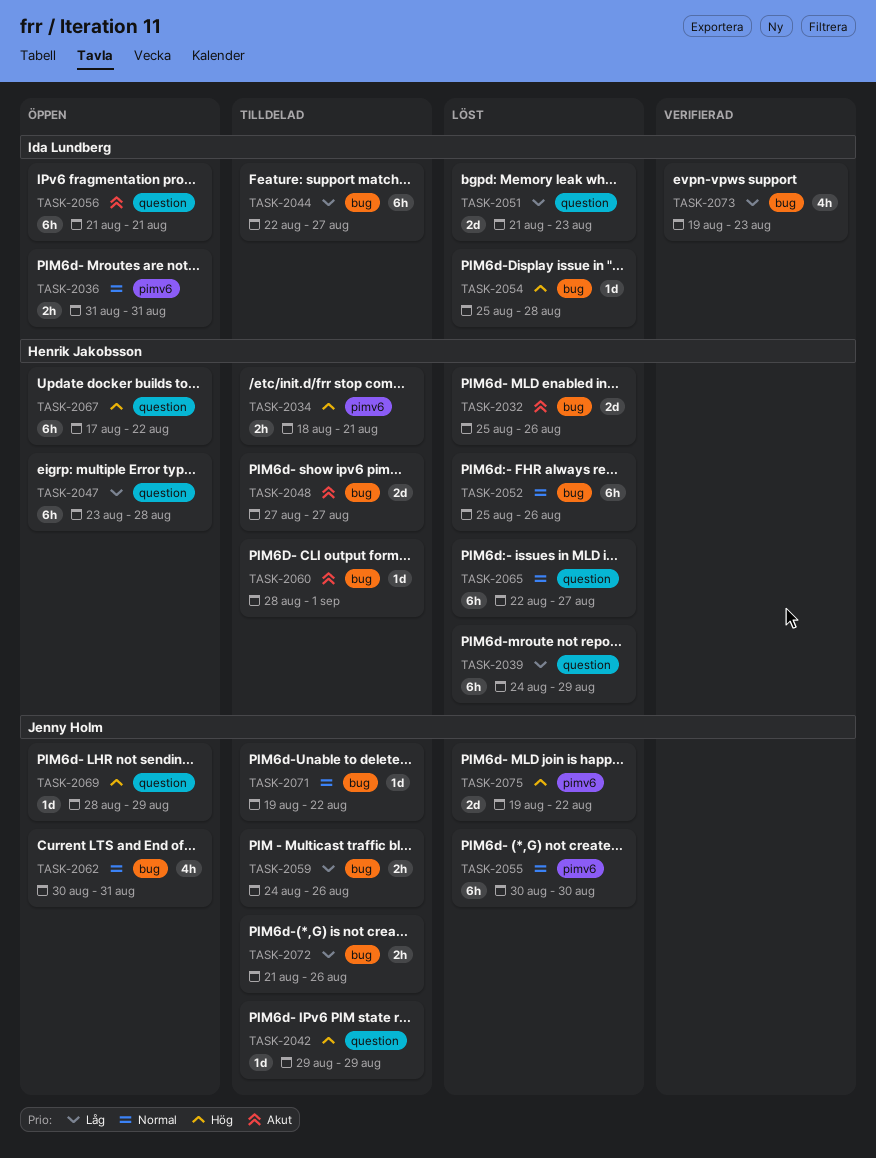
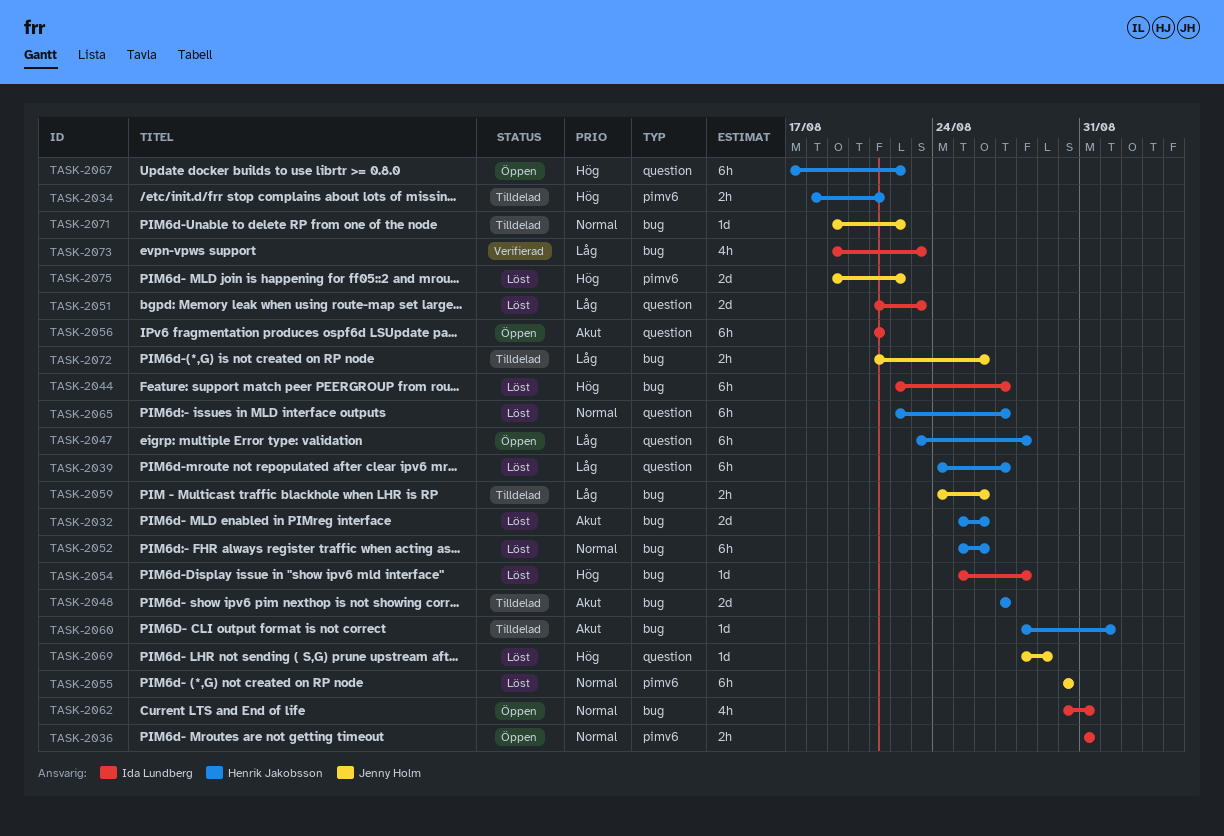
TASK-2039, due: Aug 29 -> Aug 27
TASK-2042: present -> none
TASK-2044, status: Tilldelad -> Löst
TASK-2044, priority: Låg -> Hög
TASK-2062, owner: Jenny Holm -> Ida Lundberg
TASK-2069, status: Öppen -> Löst

